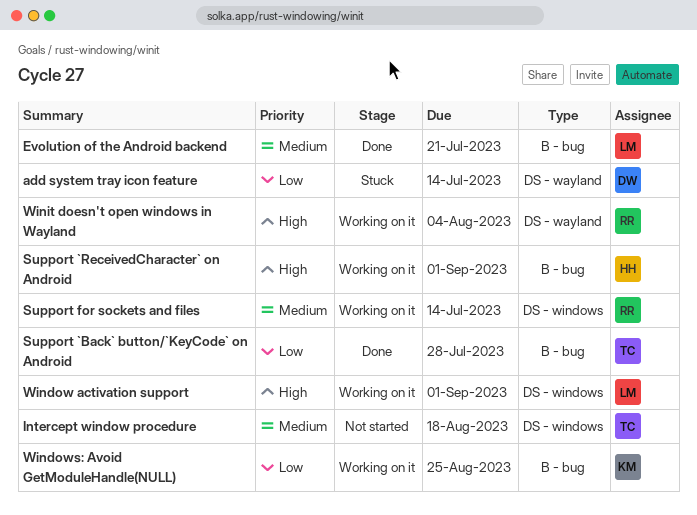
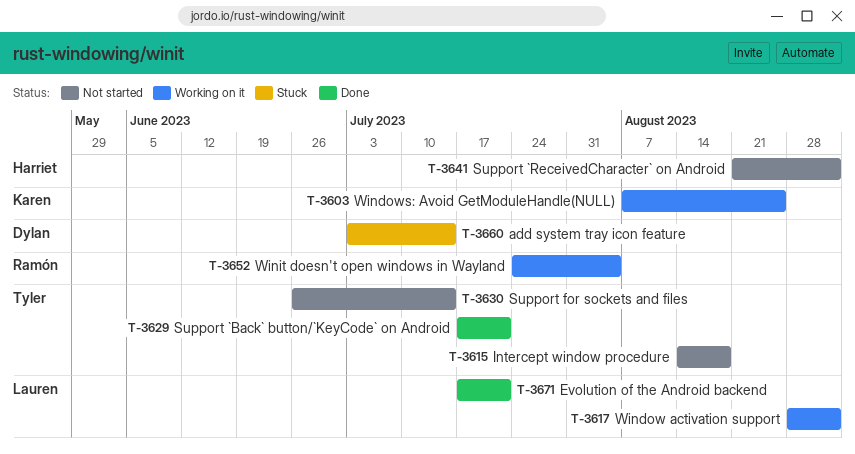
Support `Back` button/`KeyCode` on Android, due: Jul 28 -> Jul 21
Support `ReceivedCharacter` on Android, status: Working on it -> Not started
Support for sockets and files, status: Working on it -> Not started
Support for sockets and files, owner: Ramón -> Tyler

